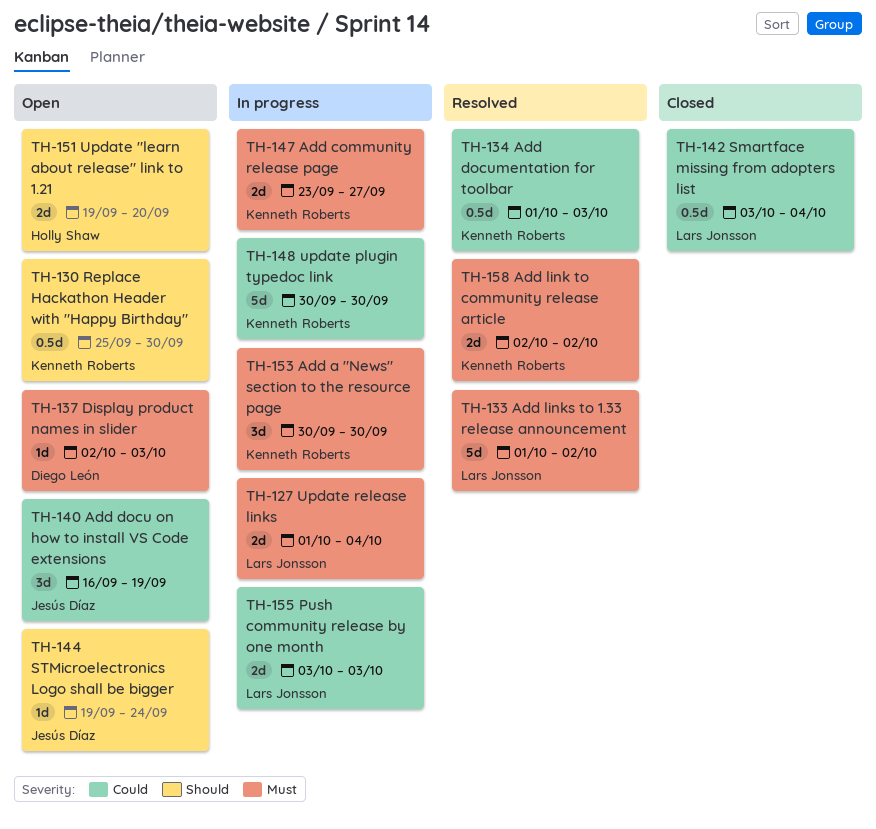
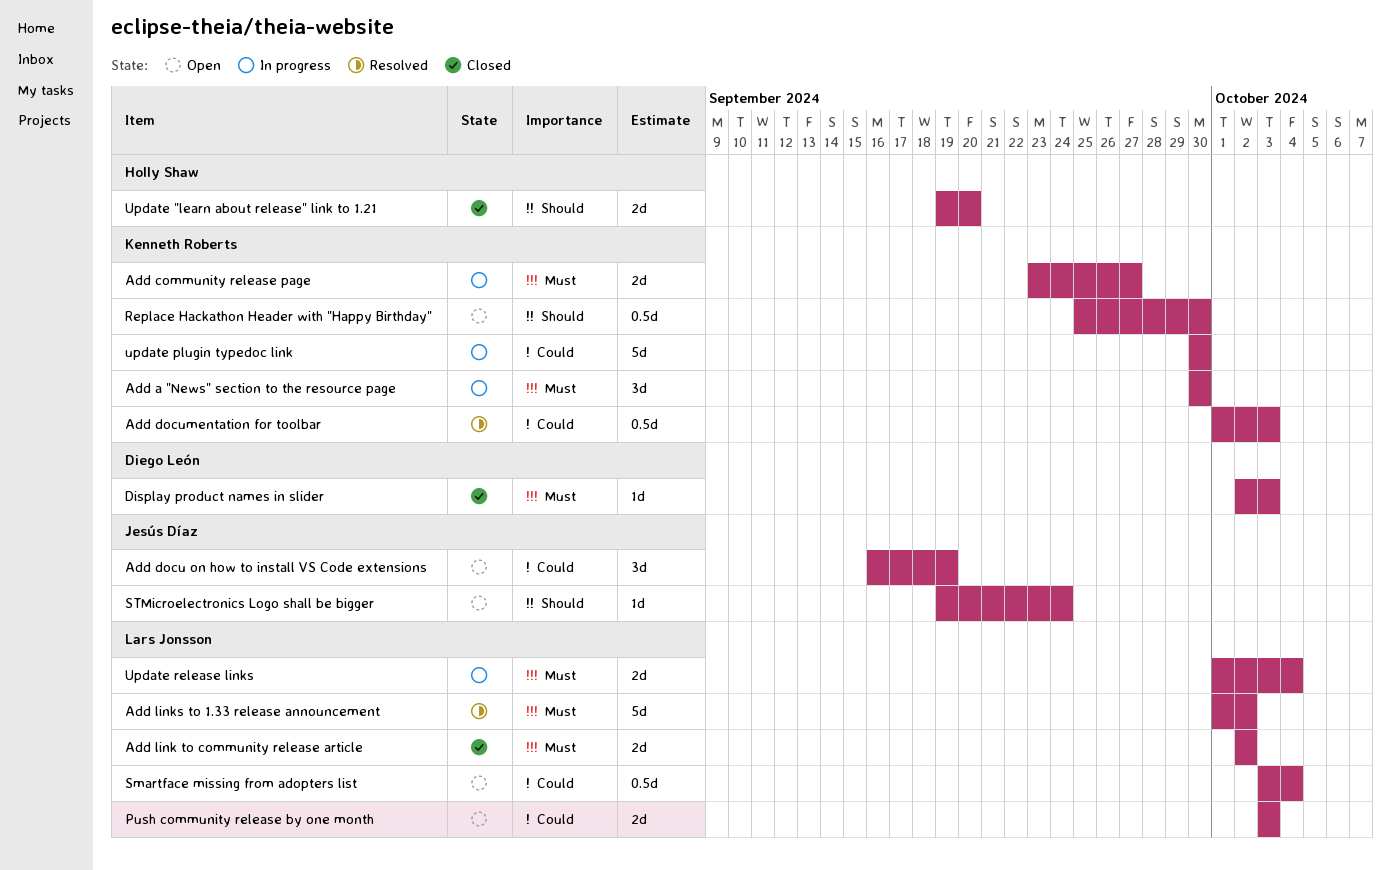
Add link to community release article, status: Resolved -> Closed
Add link to community release article, owner: Kenneth Roberts -> Lars Jonsson
Display product names in slider, status: Open -> Closed
Push community release by one month, status: In progress -> Open
Smartface missing from adopters list, status: Closed -> Open
Update "learn about release" link to 1.21, status: Open -> Closed

